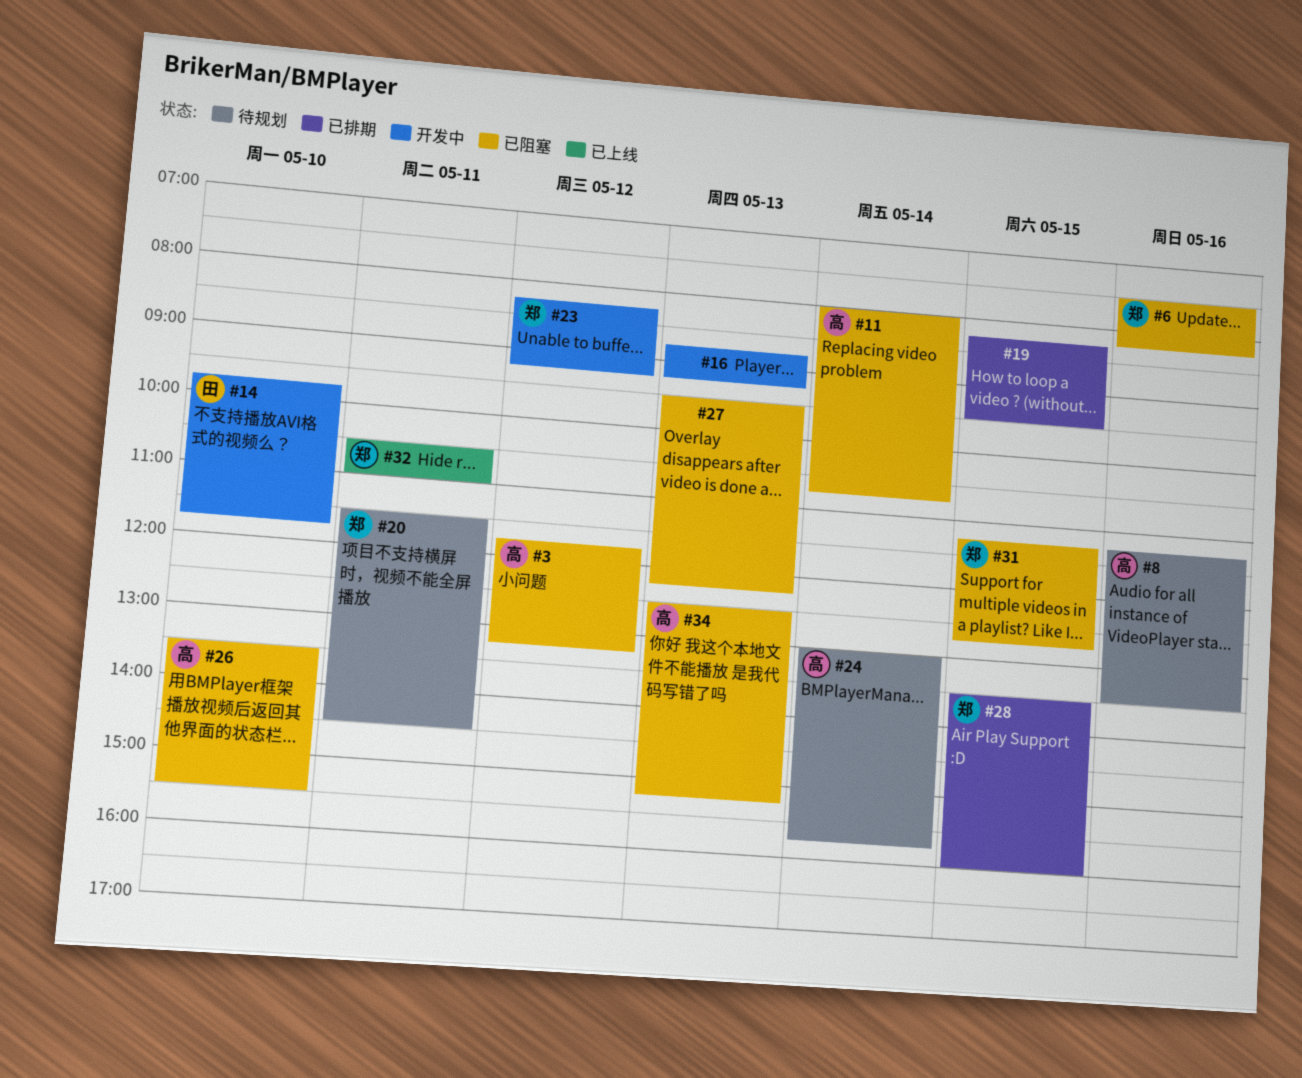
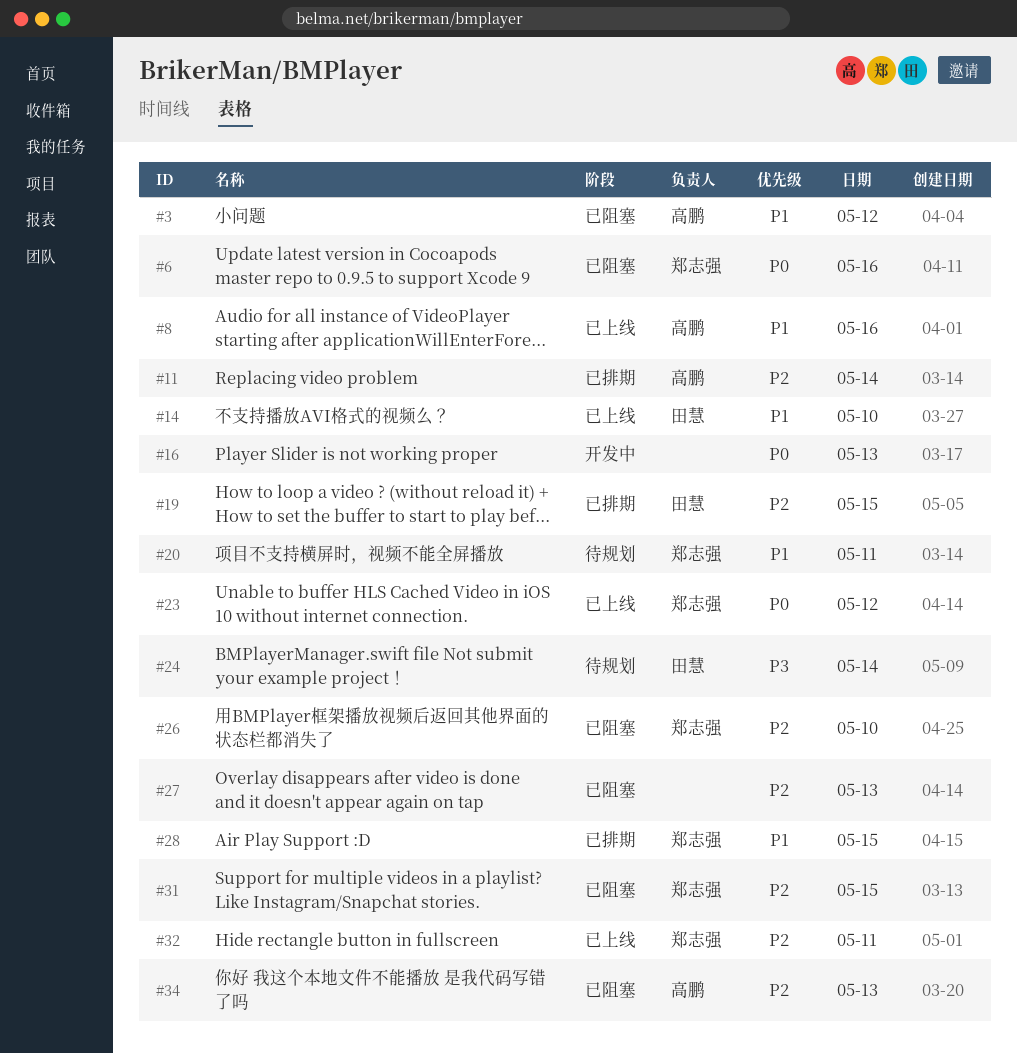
#8, status: 待规划 -> 已上线
#11, status: 已阻塞 -> 已排期
#14, status: 开发中 -> 已上线
#19, owner: none -> 田慧
#23, status: 开发中 -> 已上线
#24, owner: 高鹏 -> 田慧
#26, owner: 高鹏 -> 郑志强

